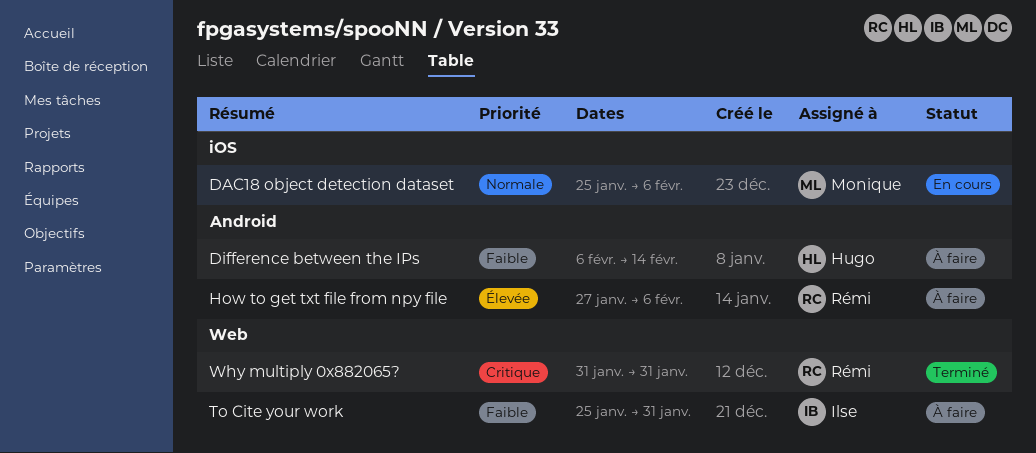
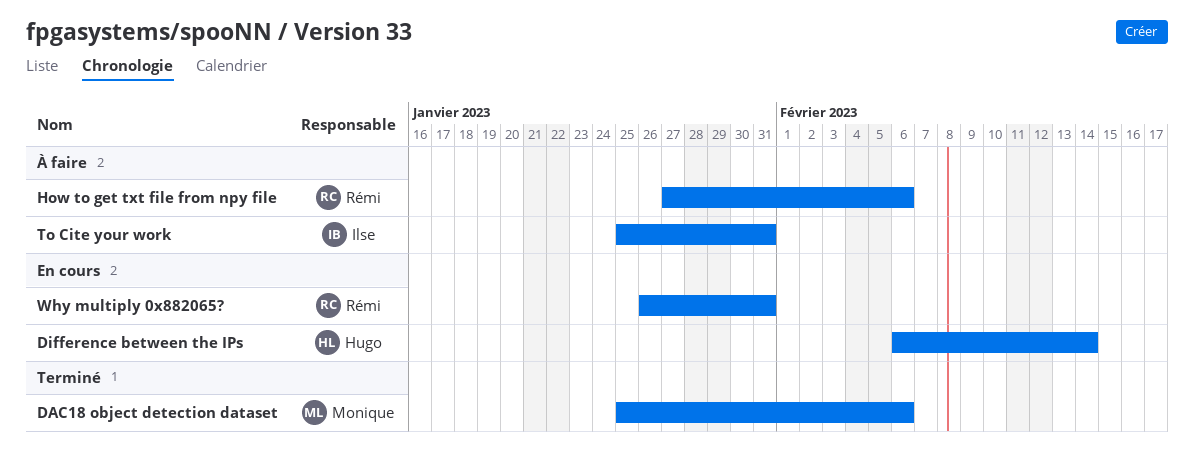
DAC18 object detection dataset, status: En cours -> Terminé
Difference between the IPs, status: À faire -> En cours
Why multiply 0x882065?, status: Terminé -> En cours
Why multiply 0x882065?, start: Jan 31 -> Jan 26

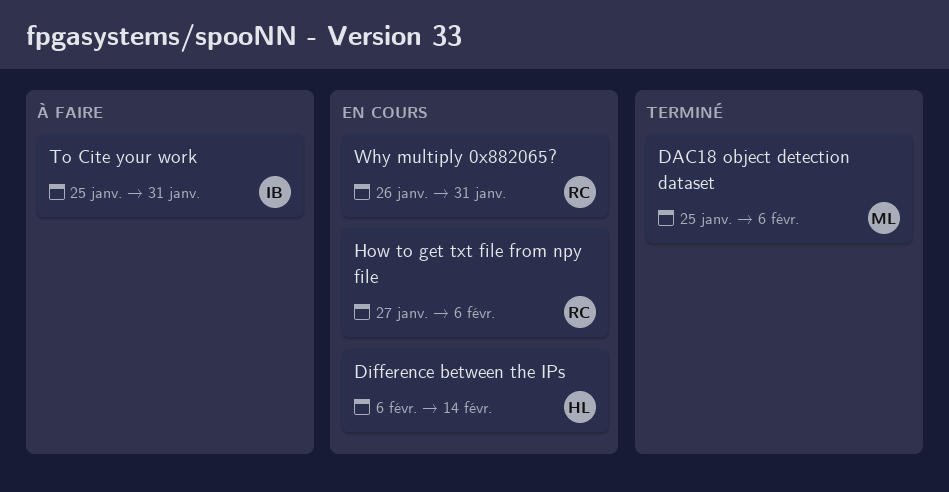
How to get txt file from npy file, status: À faire -> En cours

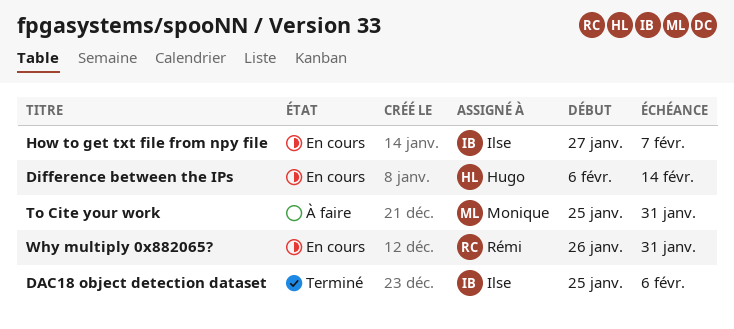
DAC18 object detection dataset, owner: Monique -> Ilse
How to get txt file from npy file, owner: Rémi -> Ilse
How to get txt file from npy file, due: Feb 6 -> Feb 7
To Cite your work, owner: Ilse -> Monique

